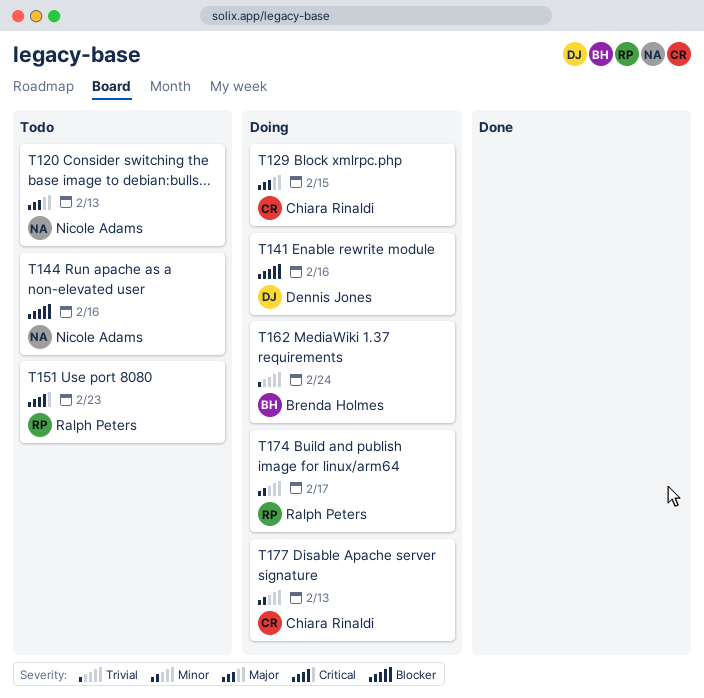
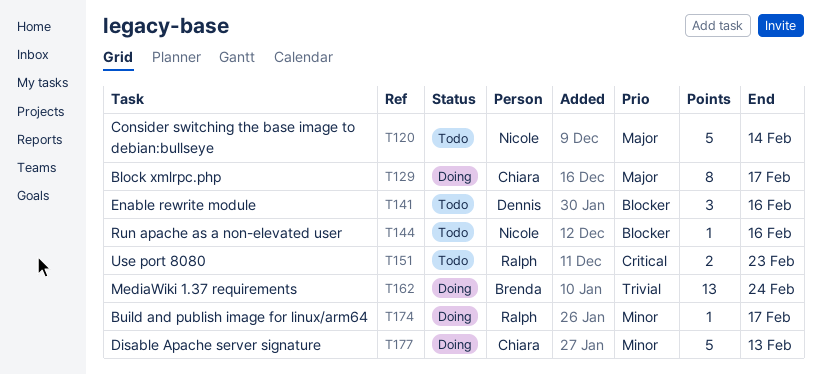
T120, due: Feb 13 -> Feb 14
T129, due: Feb 15 -> Feb 17
T141, status: Doing -> Todo

